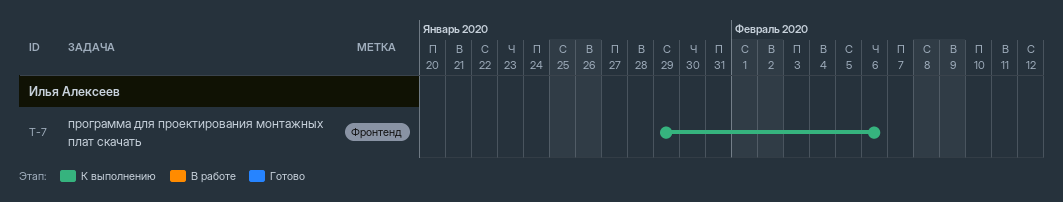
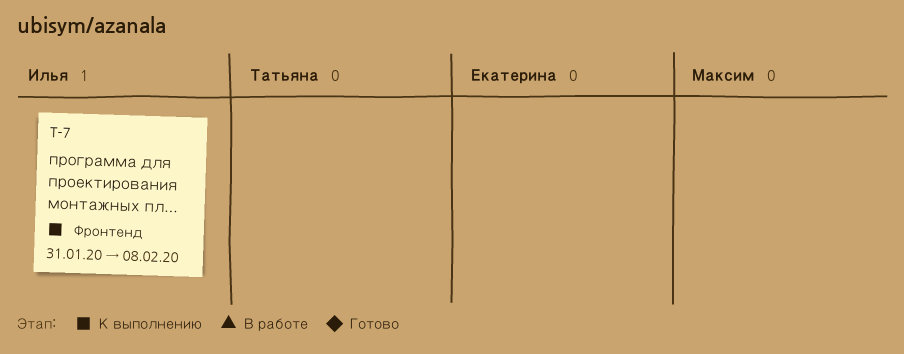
T-7, start: Jan 29 -> Jan 31
T-7, due: Feb 6 -> Feb 8

